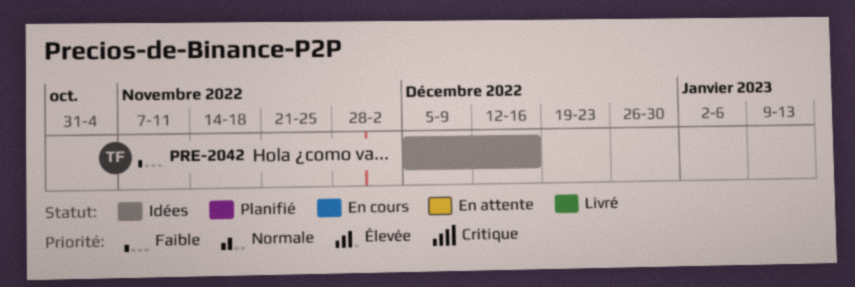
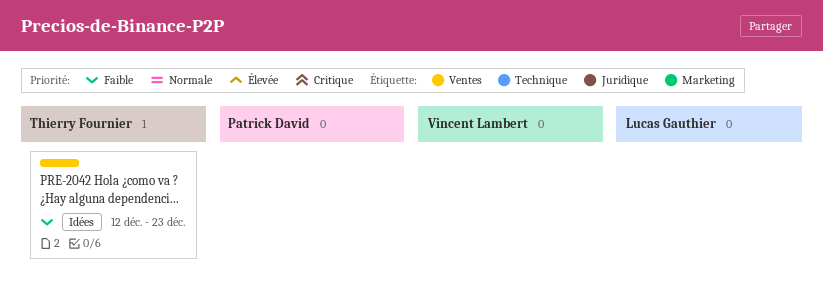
PRE-2042, start: Dec 5 -> Dec 12
PRE-2042, due: Dec 16 -> Dec 23

